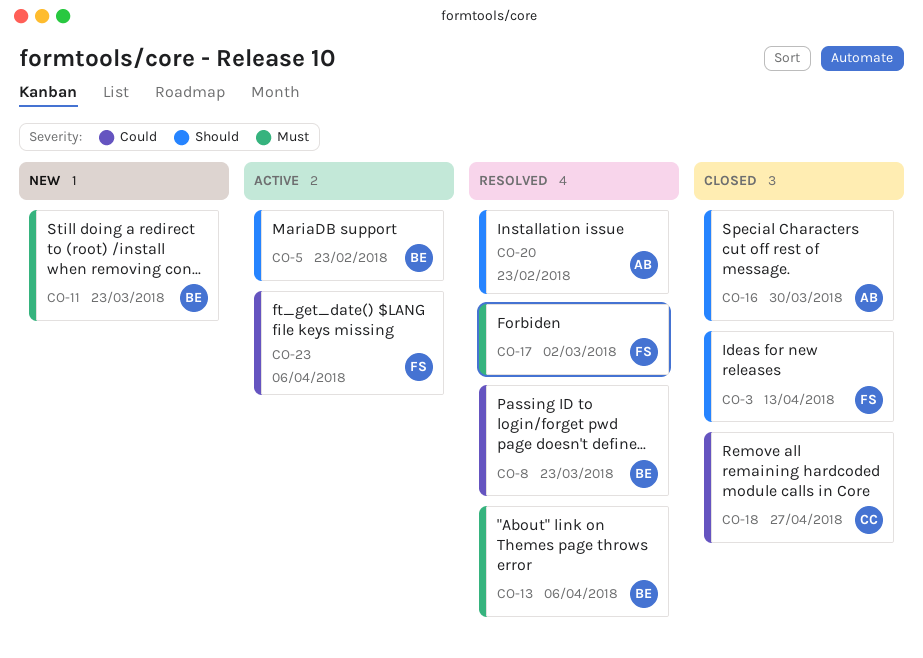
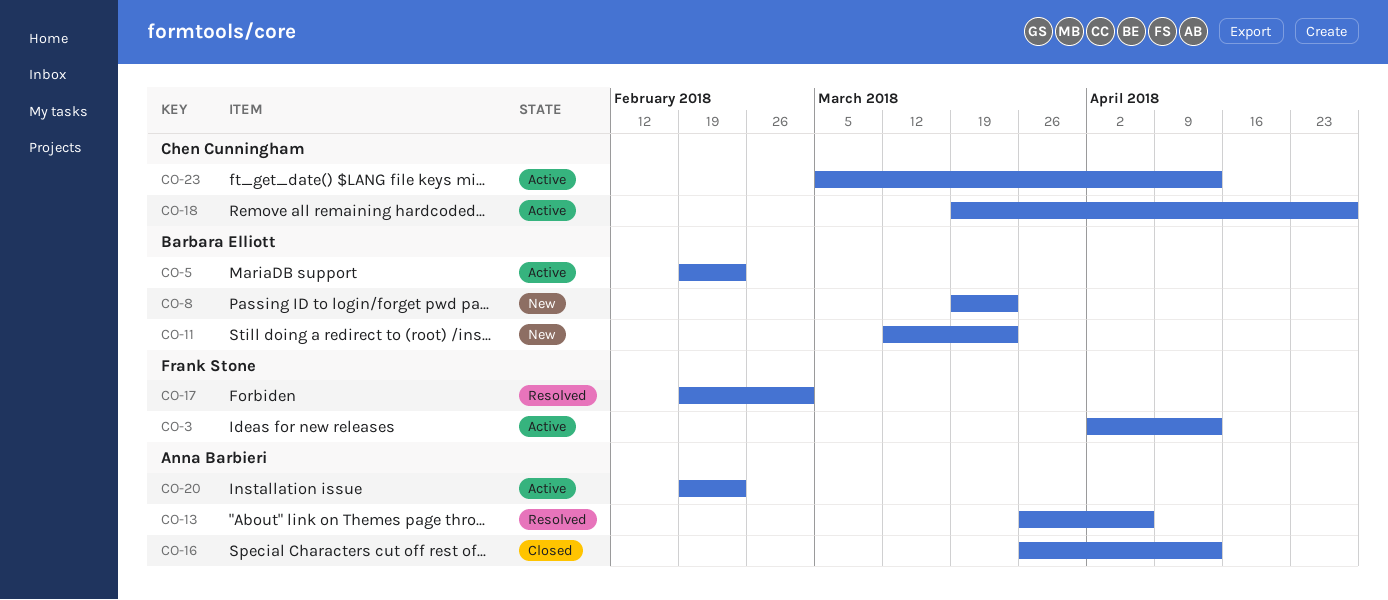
CO-3, status: Closed -> Active
CO-8, status: Resolved -> New
CO-13, owner: Barbara Elliott -> Anna Barbieri
CO-16, due: Mar 30 -> Apr 13
CO-18, status: Closed -> Active
CO-20, status: Resolved -> Active
CO-23, owner: Frank Stone -> Chen Cunningham
CO-23, due: Apr 6 -> Apr 13

